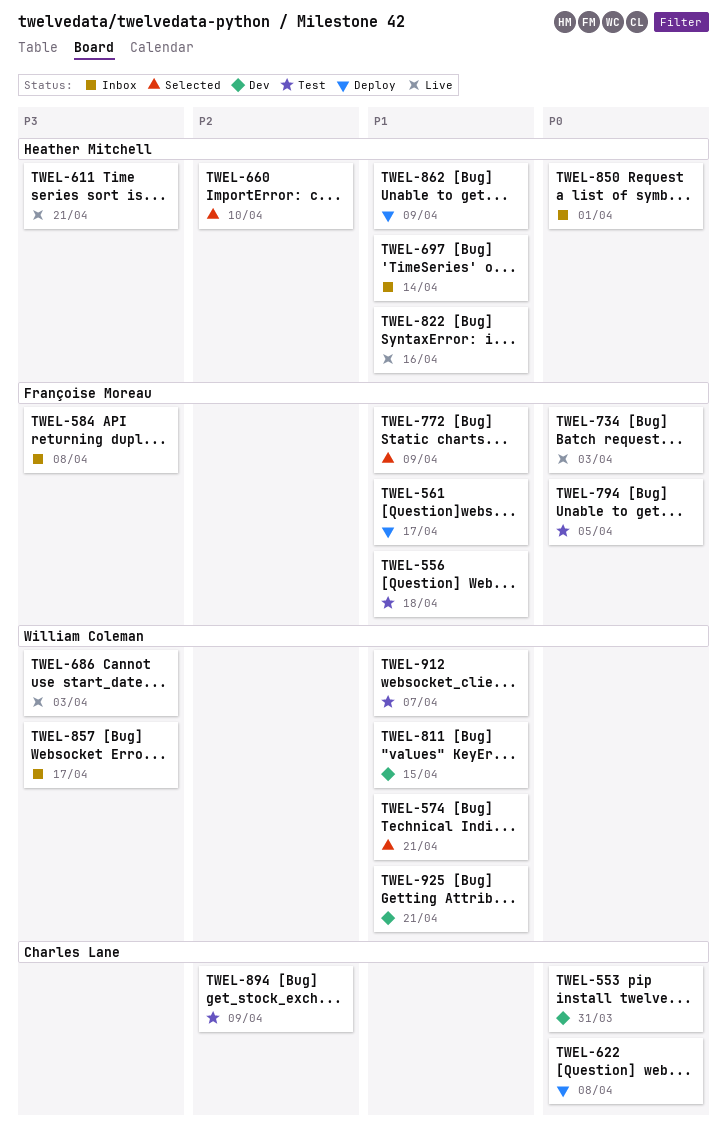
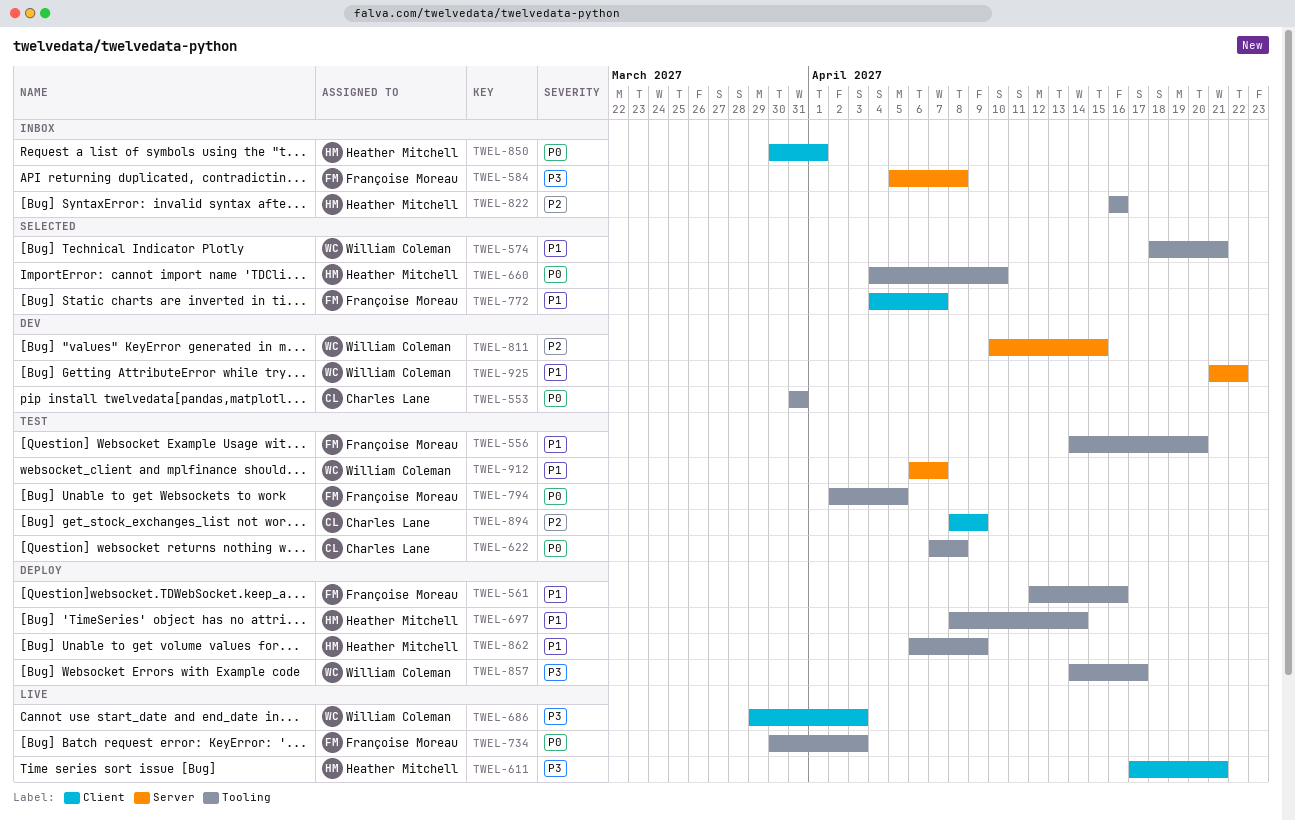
TWEL-556, due: Apr 18 -> Apr 20
TWEL-561, due: Apr 17 -> Apr 16
TWEL-622, status: Deploy -> Test
TWEL-660, priority: P2 -> P0
TWEL-697, status: Inbox -> Deploy
TWEL-772, due: Apr 9 -> Apr 7
TWEL-811, priority: P1 -> P2
TWEL-822, status: Live -> Inbox
TWEL-822, priority: P1 -> P2
TWEL-857, status: Inbox -> Deploy
TWEL-925, due: Apr 21 -> Apr 22

